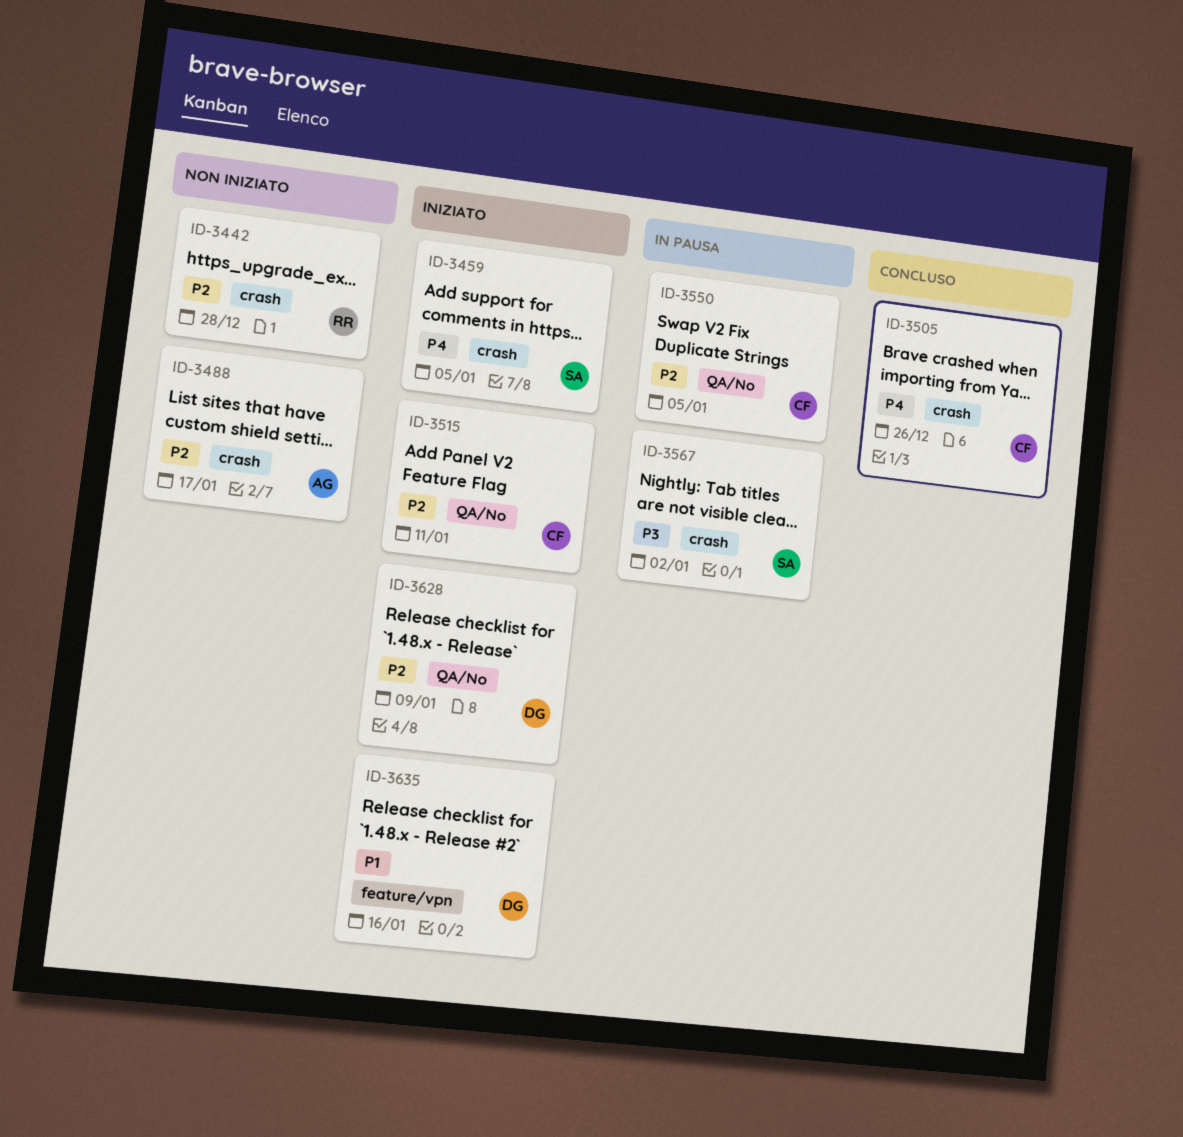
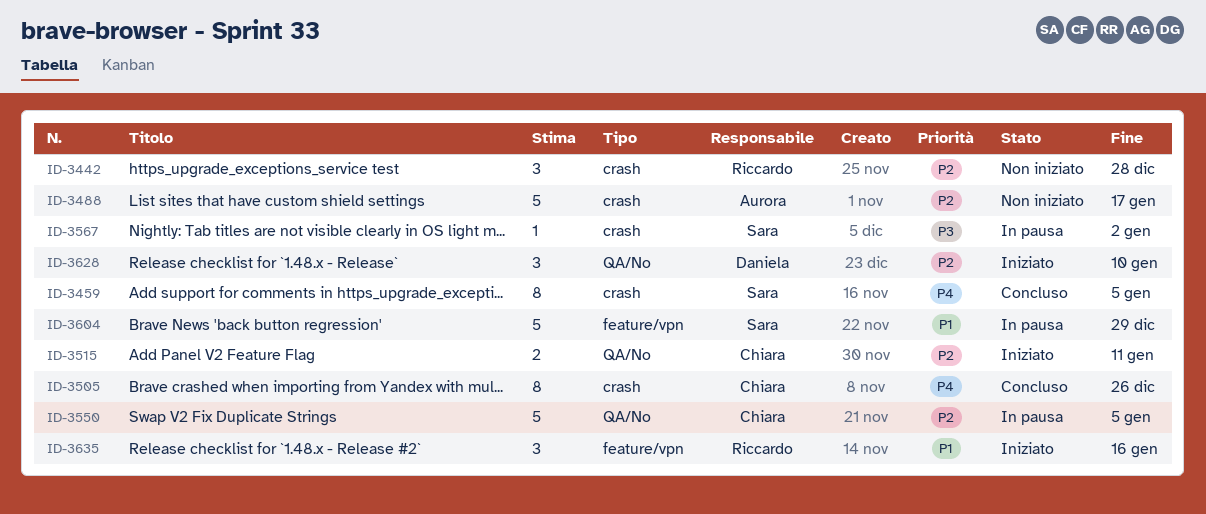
ID-3459, status: Iniziato -> Concluso
ID-3604: none -> present
ID-3628, due: Jan 9 -> Jan 10
ID-3635, owner: Daniela -> Riccardo

